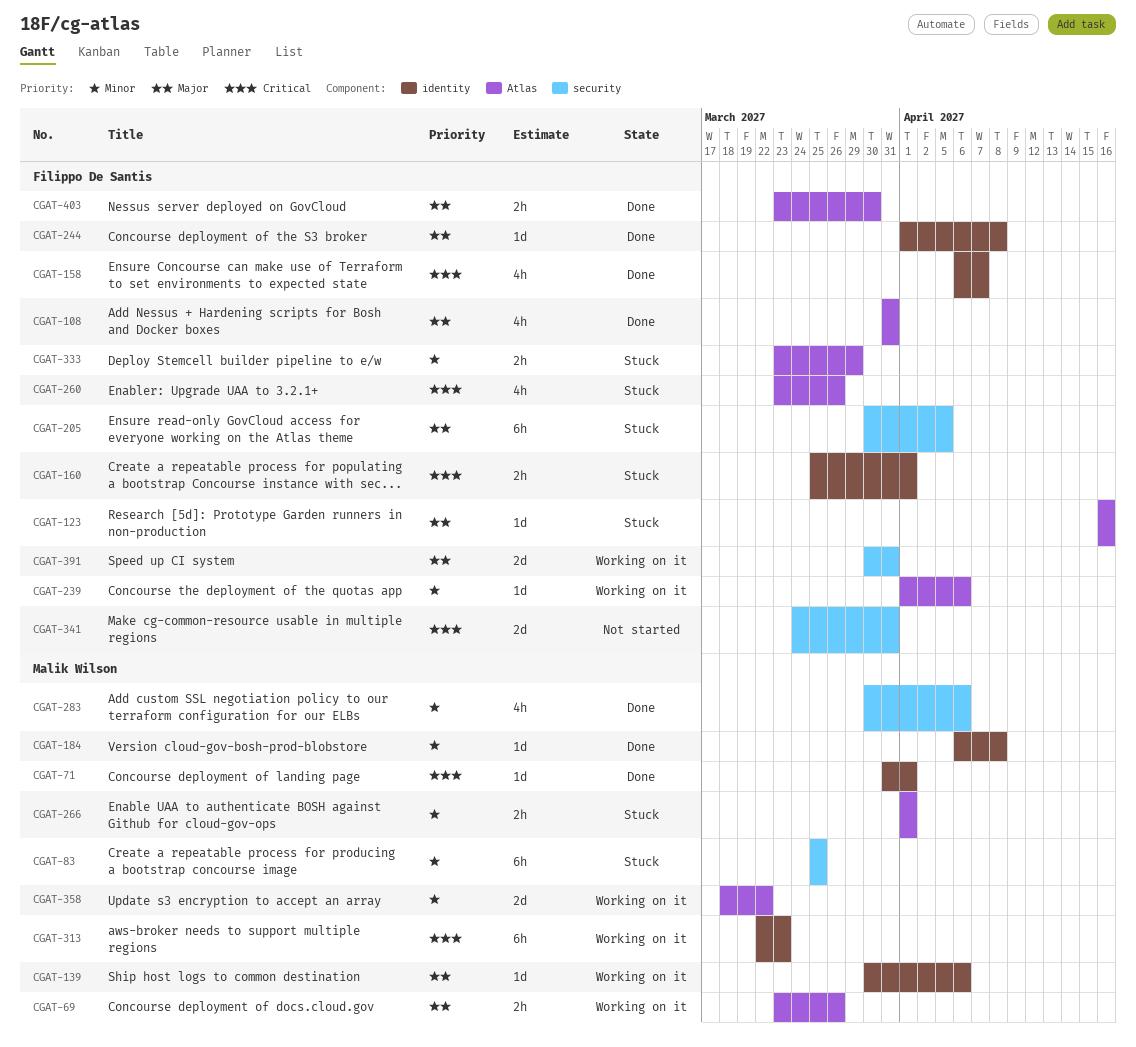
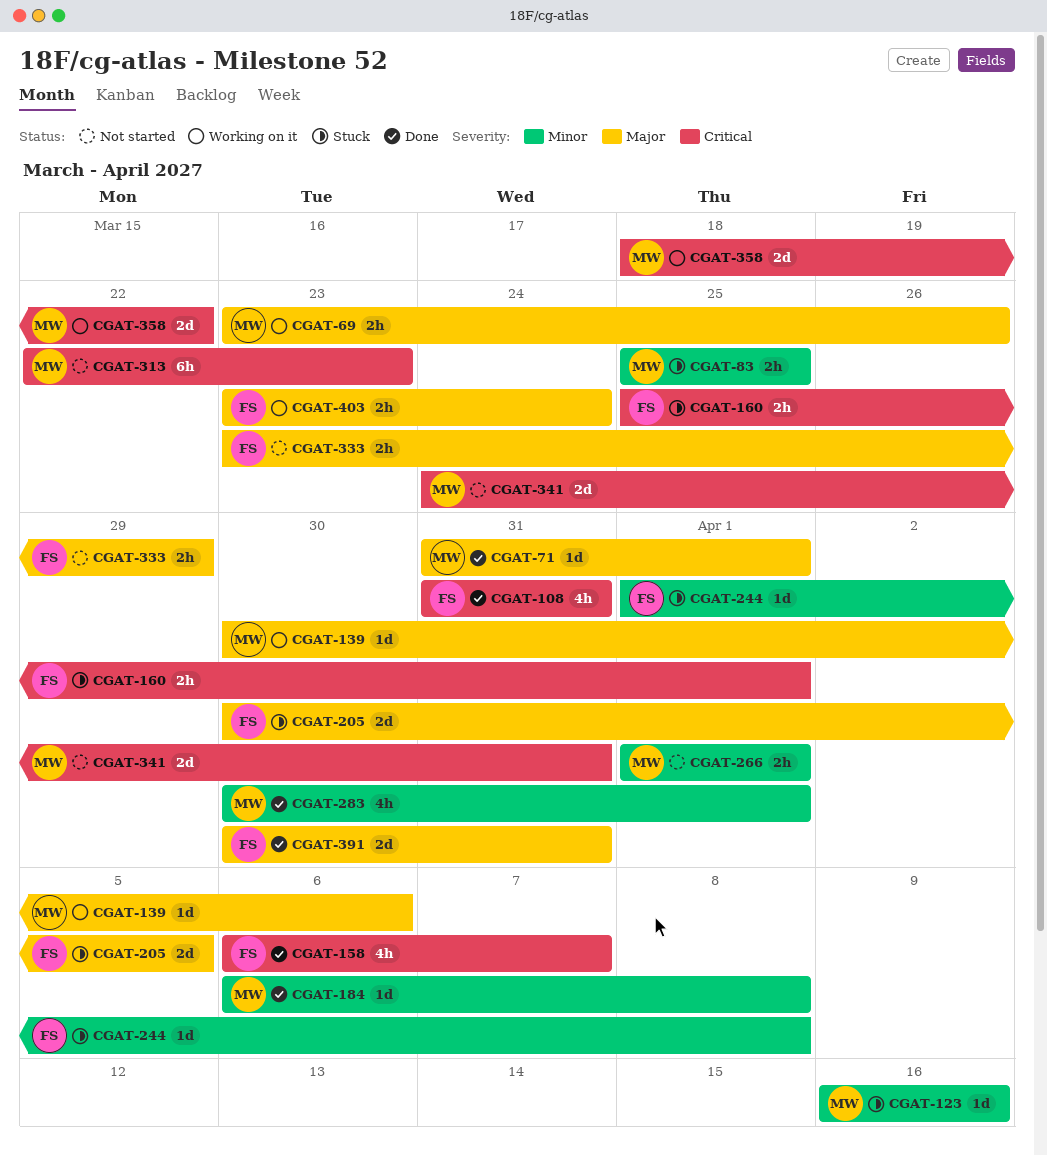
CGAT-71, priority: Critical -> Major
CGAT-83, estimate: 6h -> 2h
CGAT-108, priority: Major -> Critical
CGAT-123, owner: Filippo De Santis -> Malik Wilson
CGAT-123, priority: Major -> Minor
CGAT-205, estimate: 6h -> 2d
CGAT-239: present -> none
CGAT-244, status: Done -> Stuck
CGAT-244, priority: Major -> Minor
CGAT-260: present -> none
CGAT-266, status: Stuck -> Not started
CGAT-283, due: Apr 6 -> Apr 1
CGAT-313, status: Working on it -> Not started
CGAT-333, status: Stuck -> Not started
CGAT-333, priority: Minor -> Major
CGAT-341, owner: Filippo De Santis -> Malik Wilson
CGAT-358, priority: Minor -> Critical
CGAT-391, status: Working on it -> Done
CGAT-403, status: Done -> Working on it
CGAT-403, due: Mar 30 -> Mar 24

